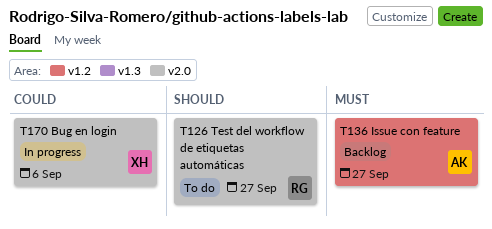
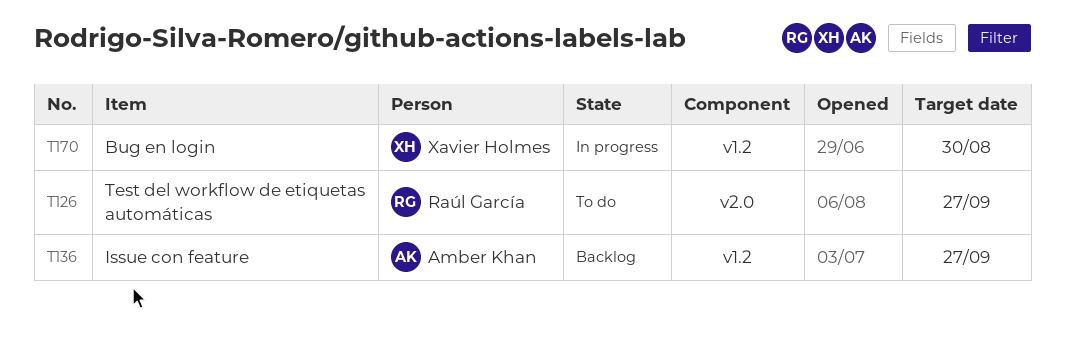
T170, label: v2.0 -> v1.2
T170, due: Sep 6 -> Aug 30

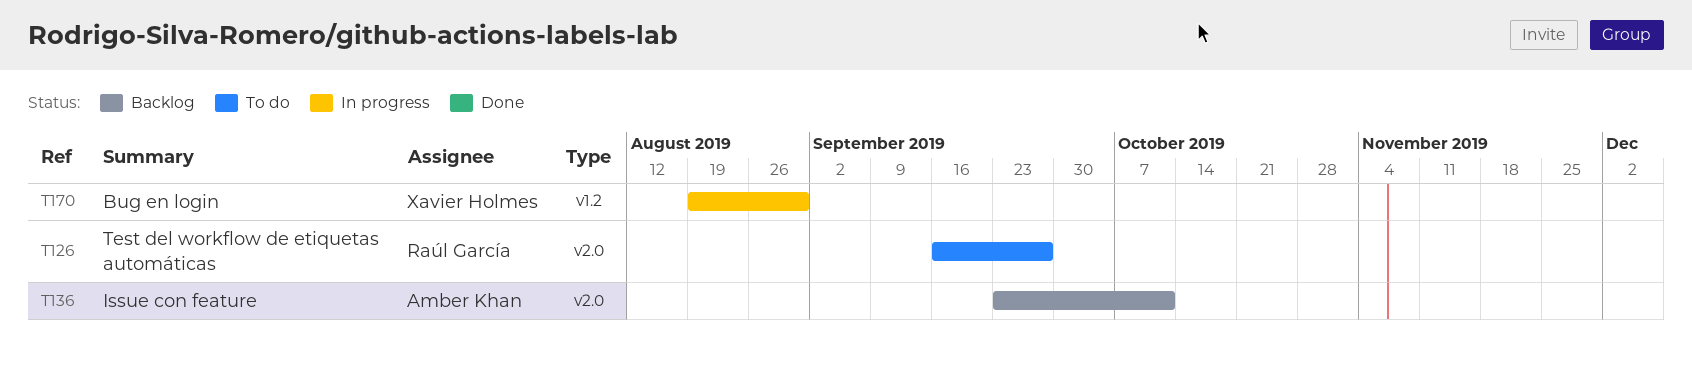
T136, label: v1.2 -> v2.0
T136, due: Sep 27 -> Oct 11

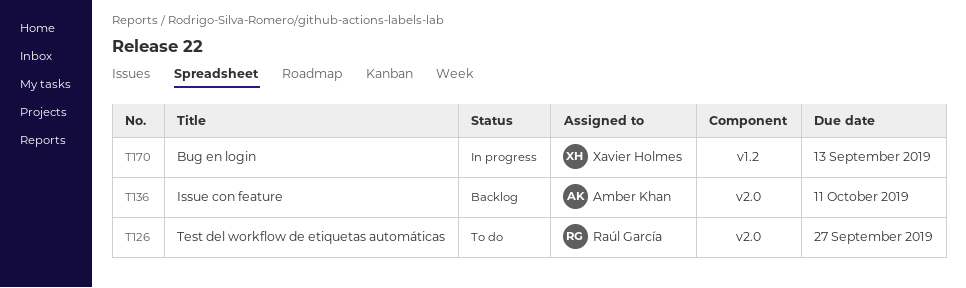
T170, due: Aug 30 -> Sep 13

